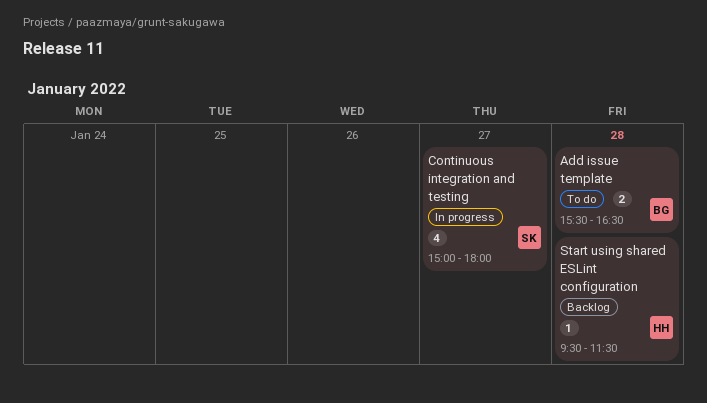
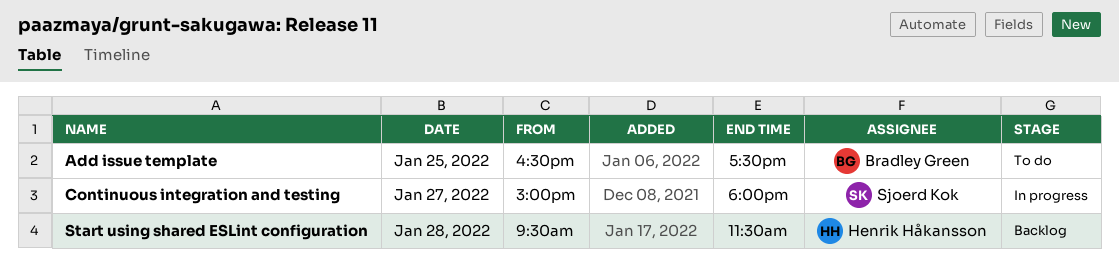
Add issue template, day: Jan 28 -> Jan 25
Add issue template, begins: 15:30 -> 16:30
Add issue template, ends: 16:30 -> 17:30

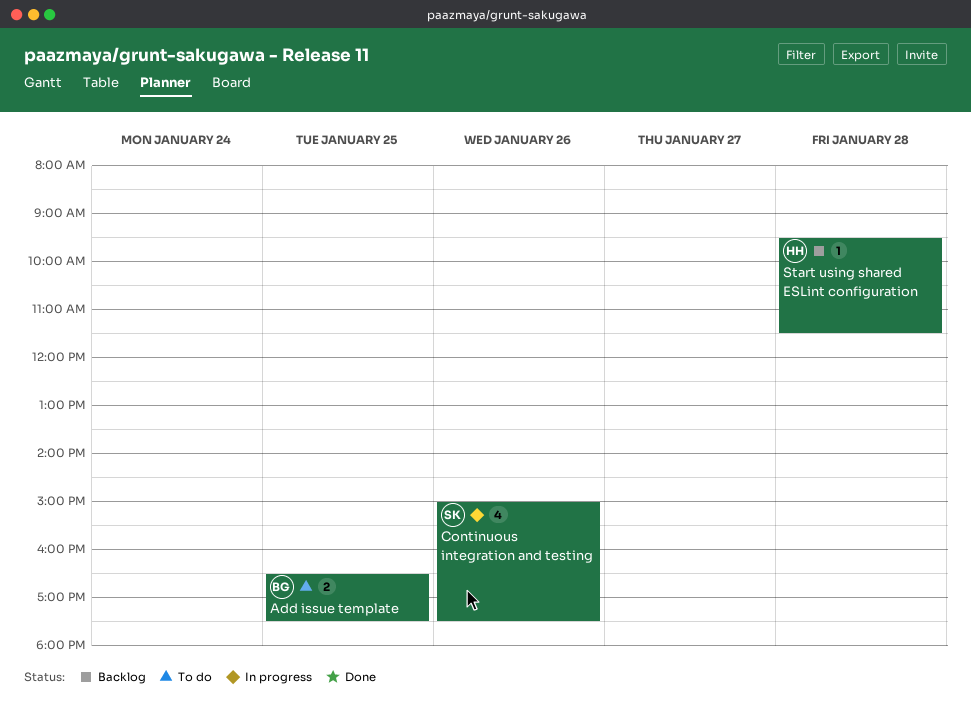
Continuous integration and testing, day: Jan 27 -> Jan 26
Continuous integration and testing, ends: 18:00 -> 17:30

